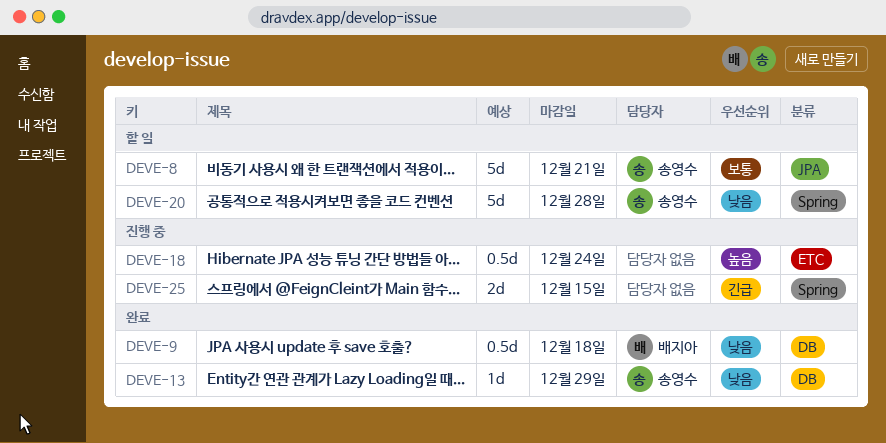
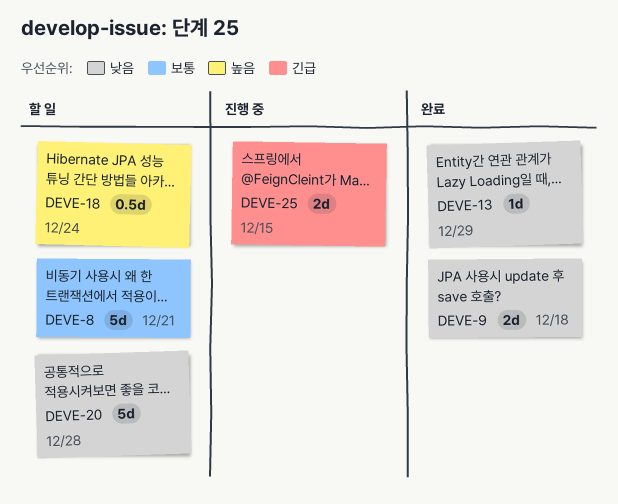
DEVE-9, estimate: 0.5d -> 2d
DEVE-18, status: 진행 중 -> 할 일

